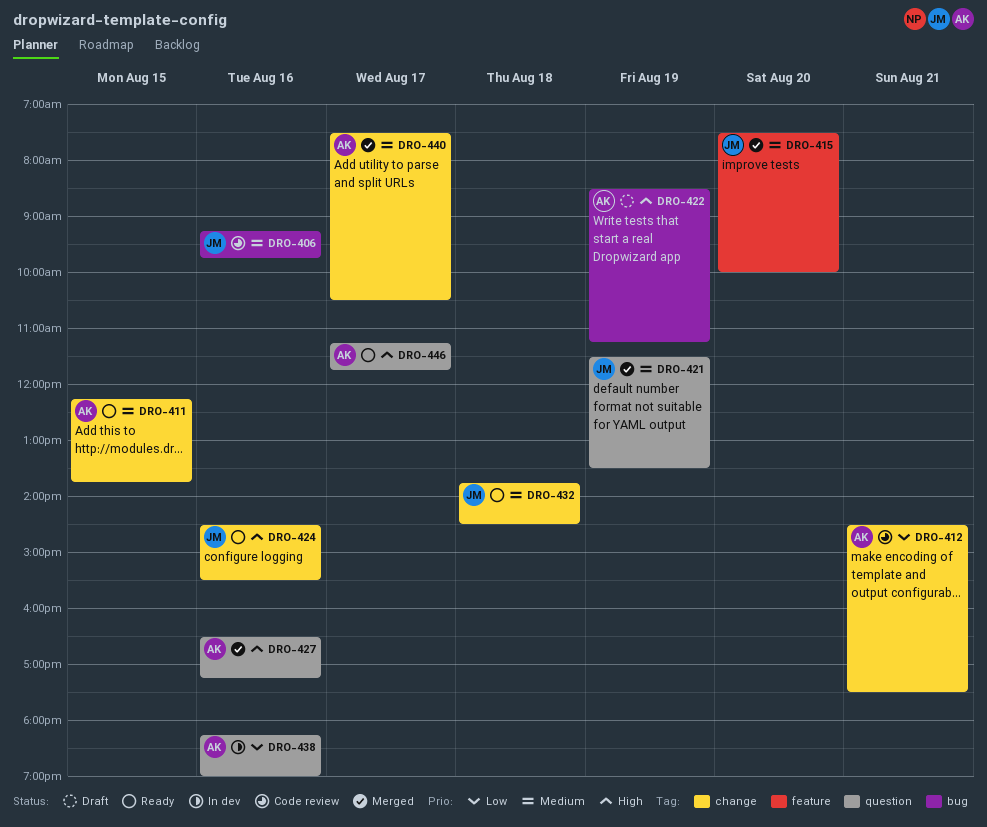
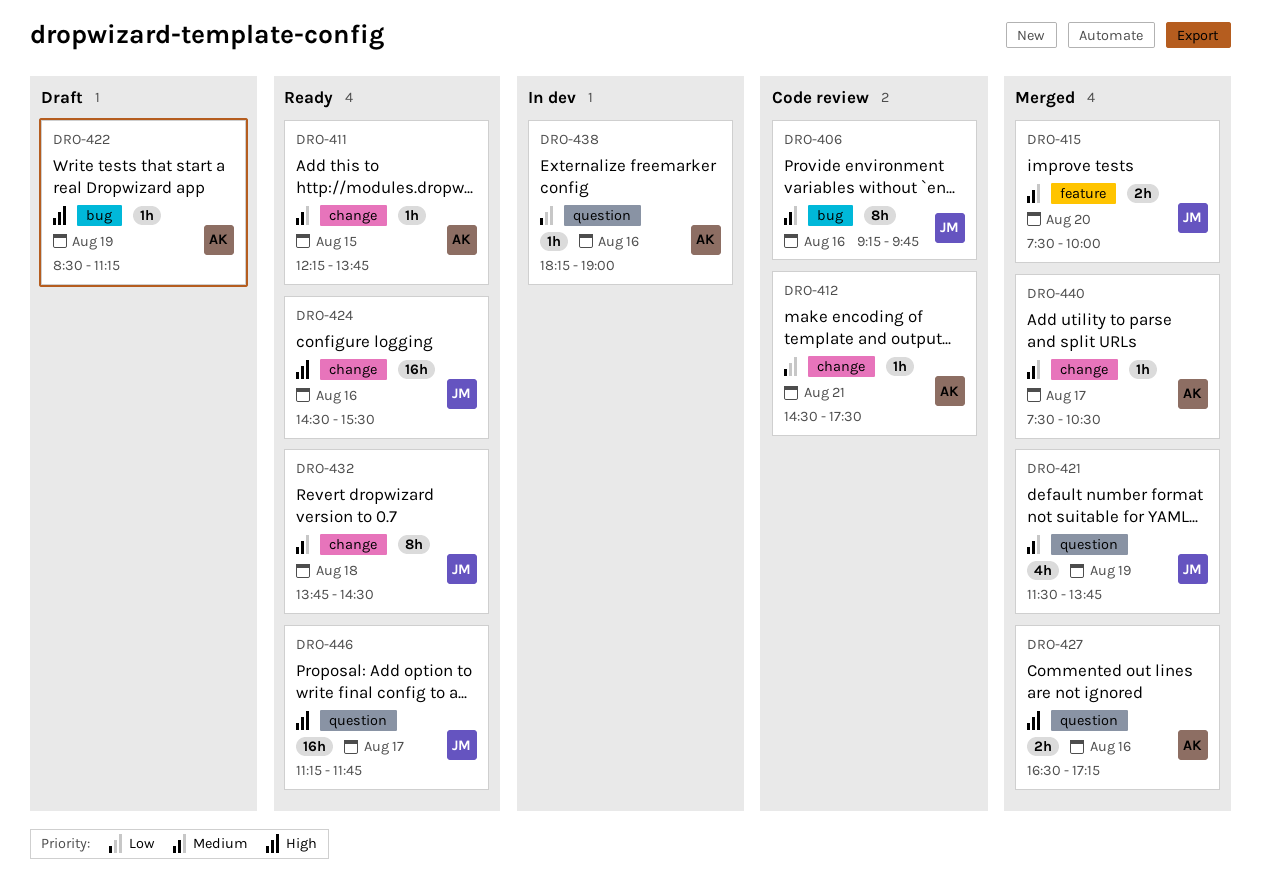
DRO-421, ends: 13:30 -> 13:45
DRO-446, owner: AK -> JM

